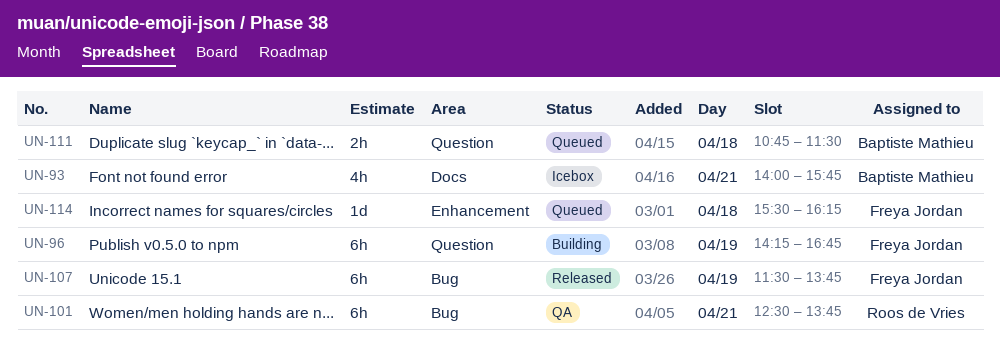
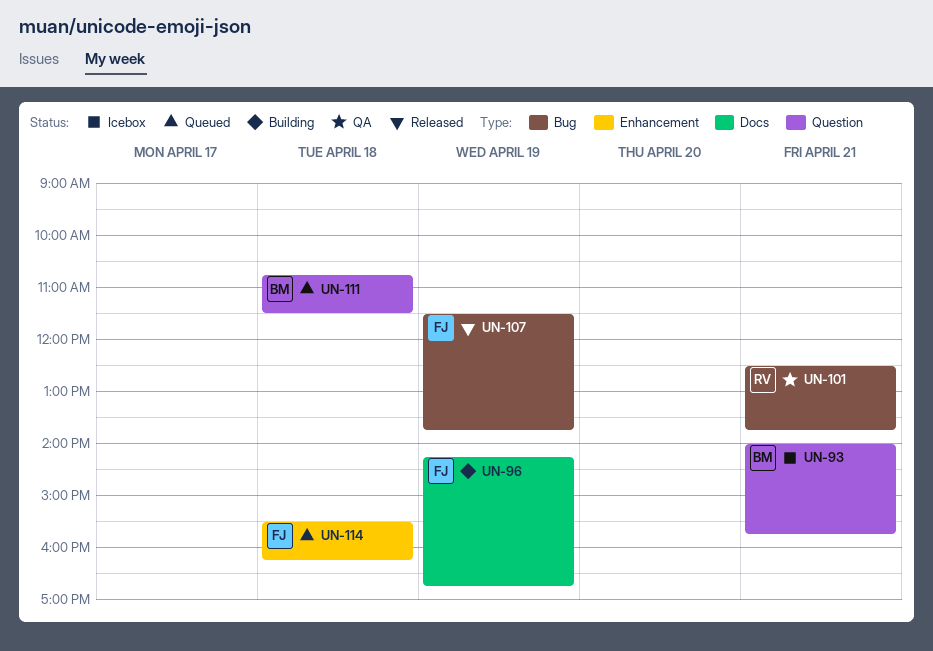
UN-93, label: Docs -> Question
UN-96, label: Question -> Docs

